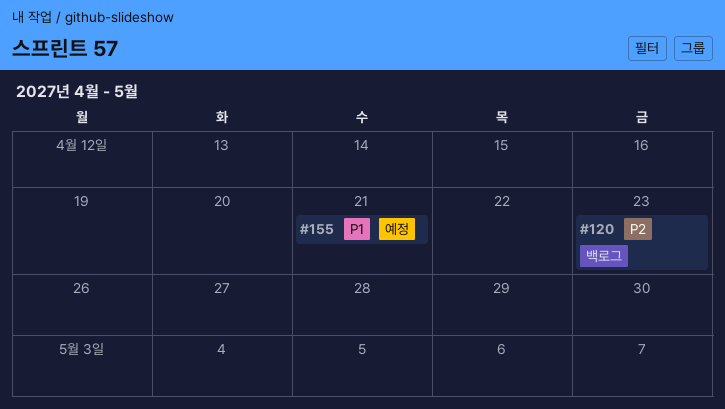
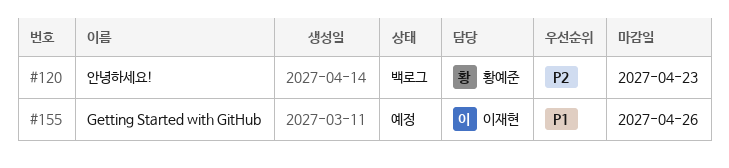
#155, due: Apr 21 -> Apr 26

